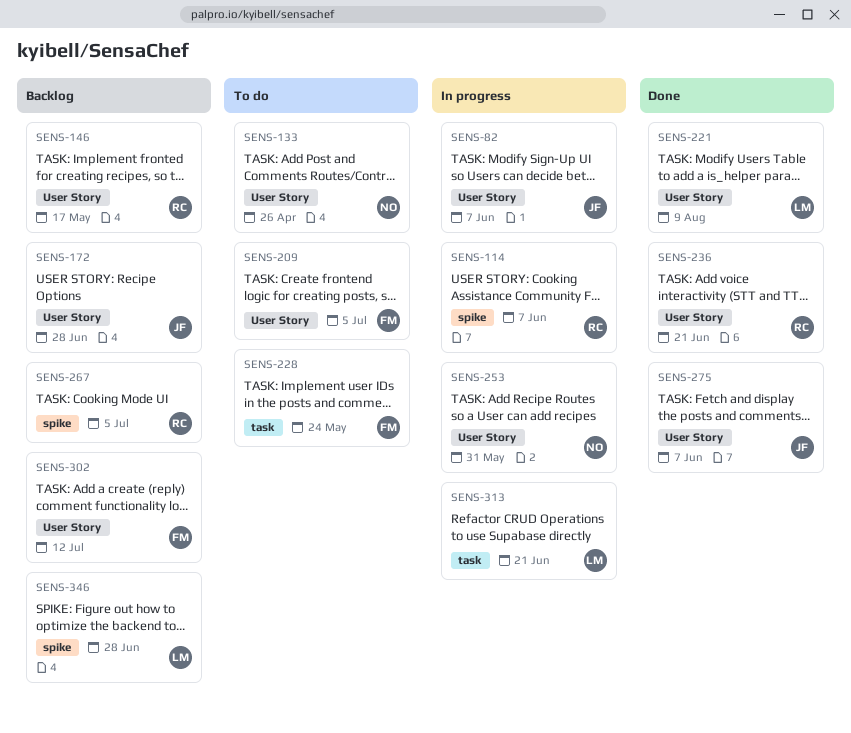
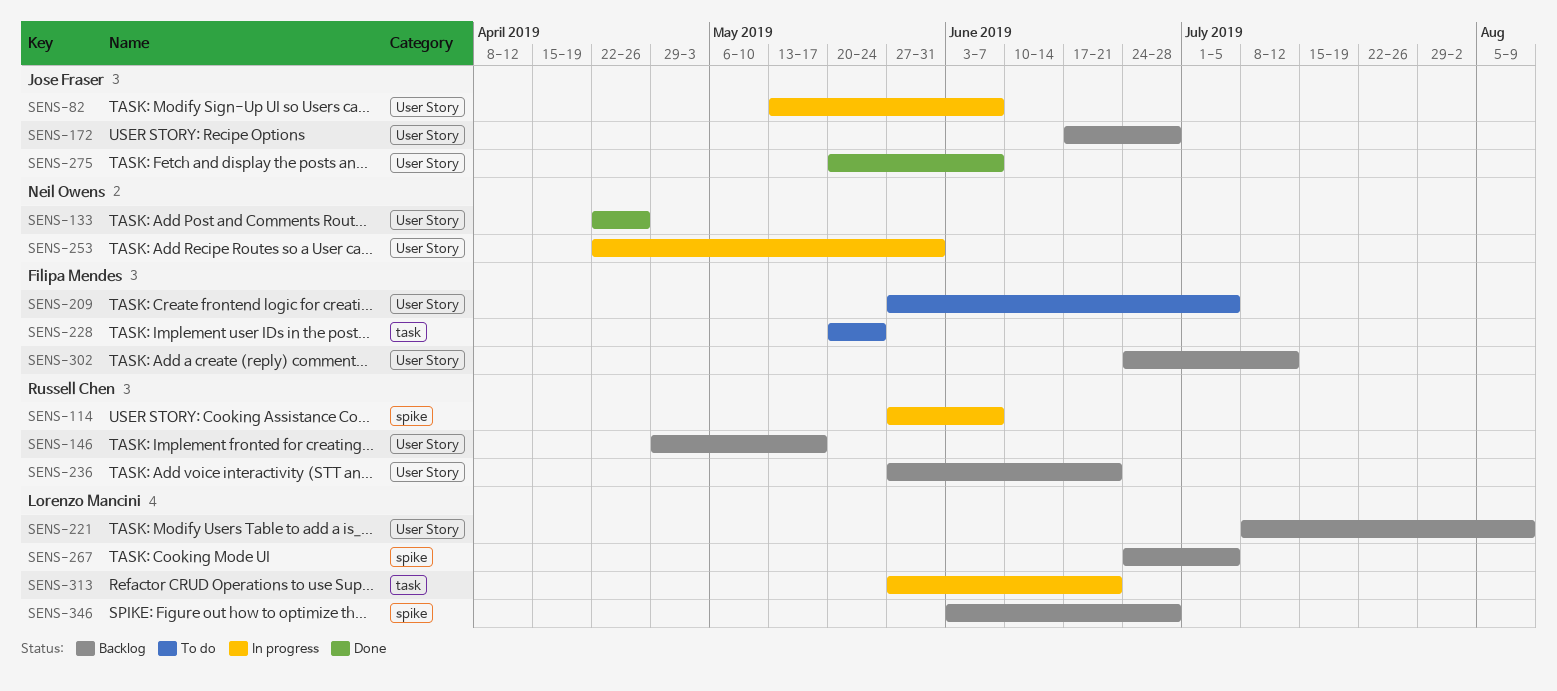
SENS-133, status: To do -> Done
SENS-221, status: Done -> Backlog
SENS-236, status: Done -> Backlog
SENS-267, owner: Russell Chen -> Lorenzo Mancini

